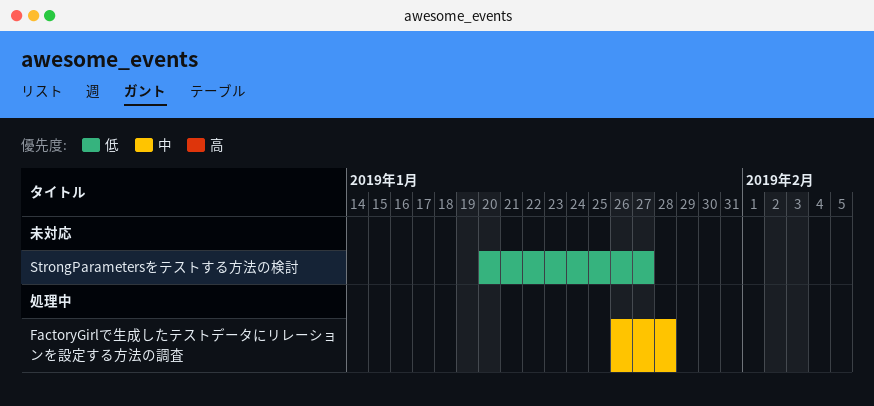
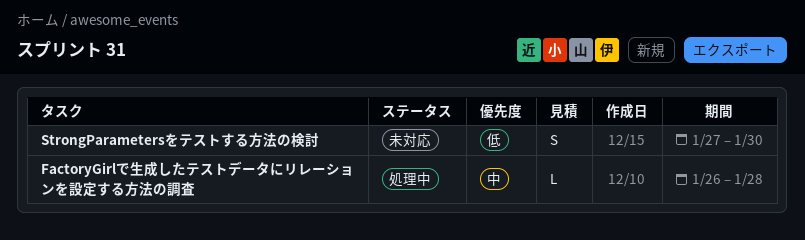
StrongParametersをテストする方法の検討, start: Jan 20 -> Jan 27
StrongParametersをテストする方法の検討, due: Jan 27 -> Jan 30

